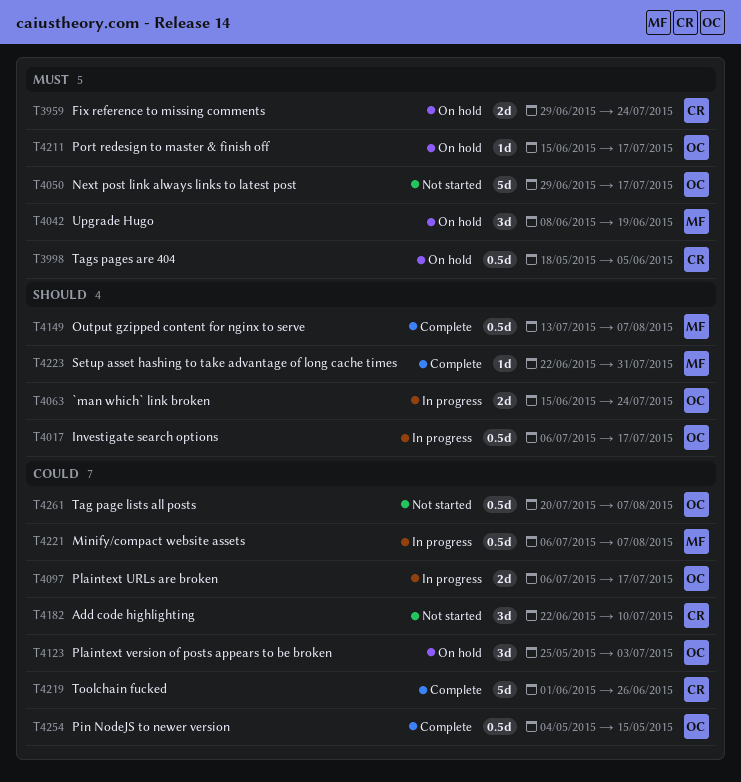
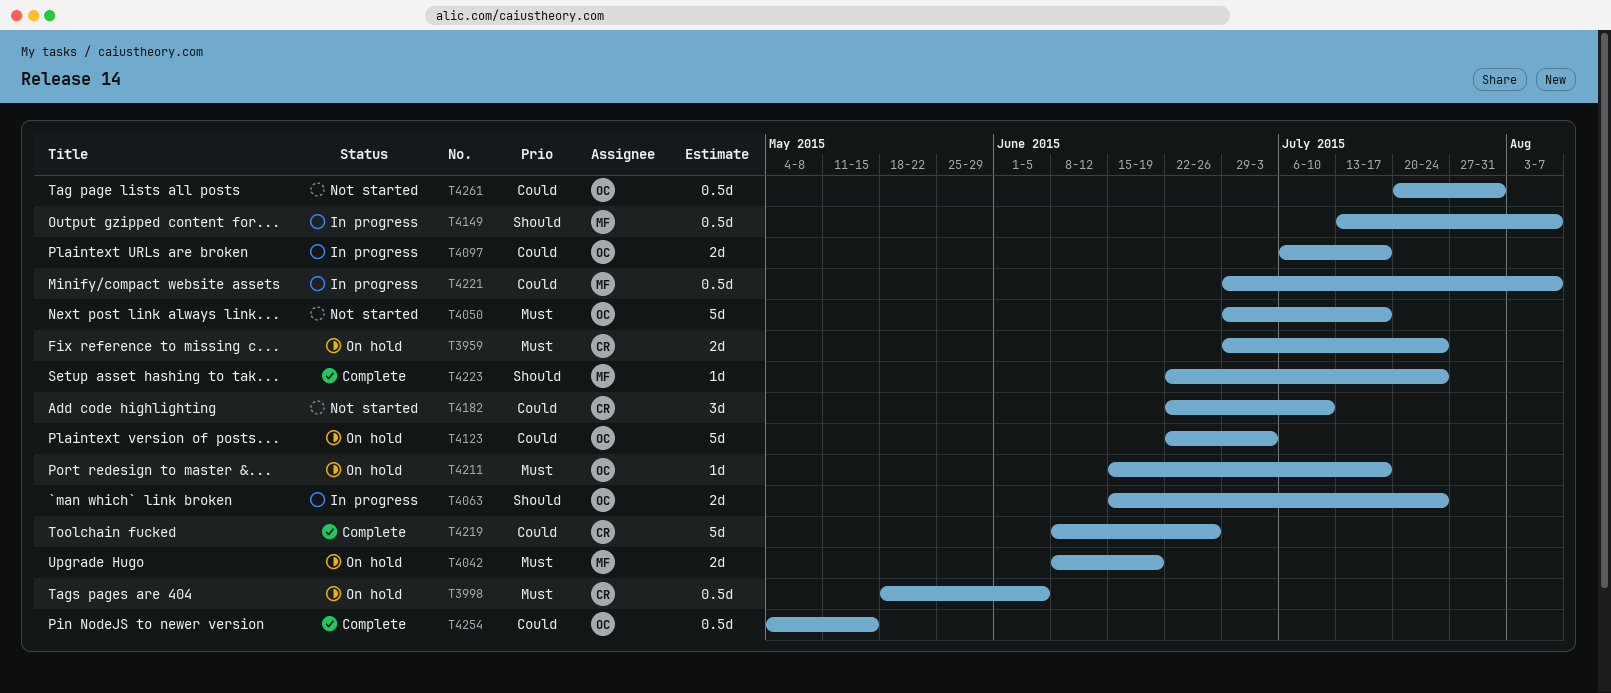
T4017: present -> none
T4042, estimate: 3d -> 2d
T4123, estimate: 3d -> 5d
T4123, start: May 25 -> Jun 22
T4149, status: Complete -> In progress
T4219, start: Jun 1 -> Jun 8
T4221, start: Jul 6 -> Jun 29
T4223, due: Jul 31 -> Jul 24
T4261, due: Aug 7 -> Jul 31

